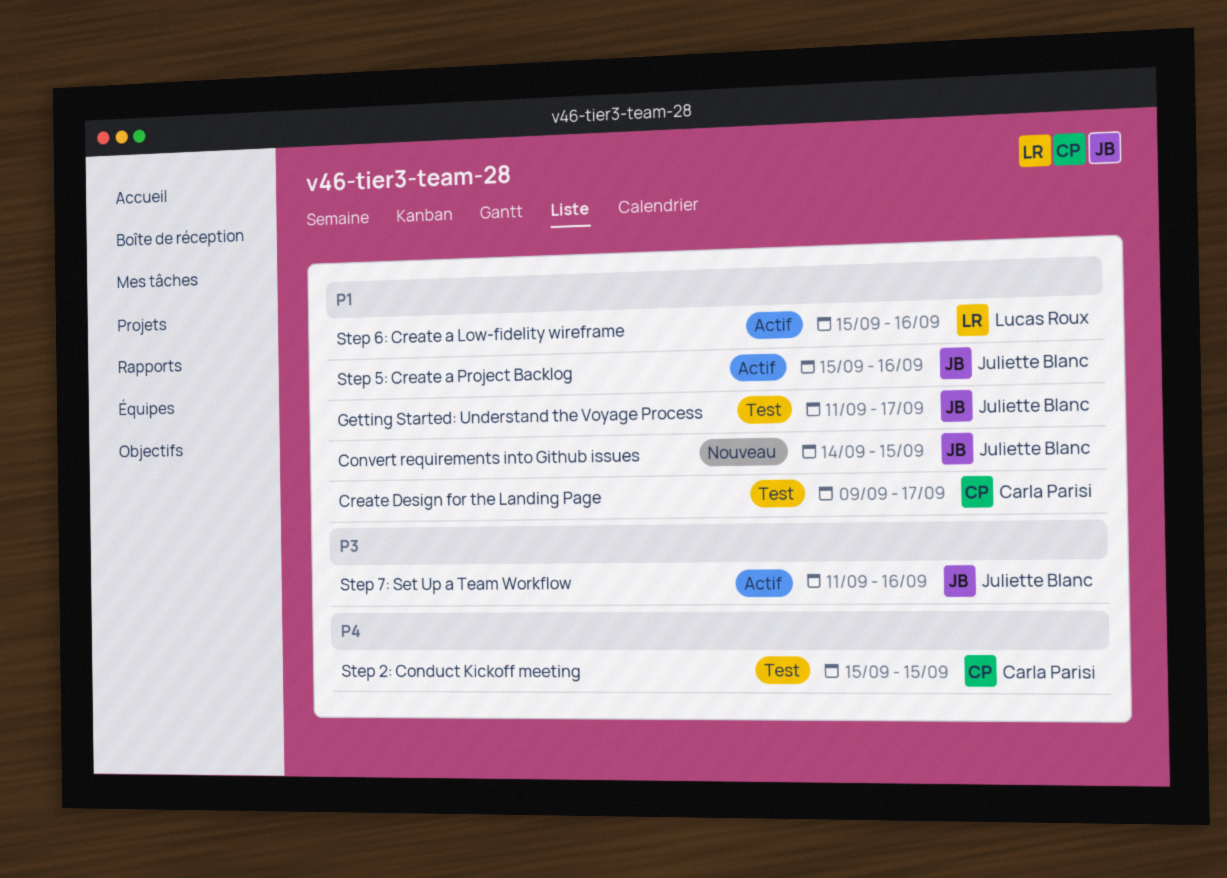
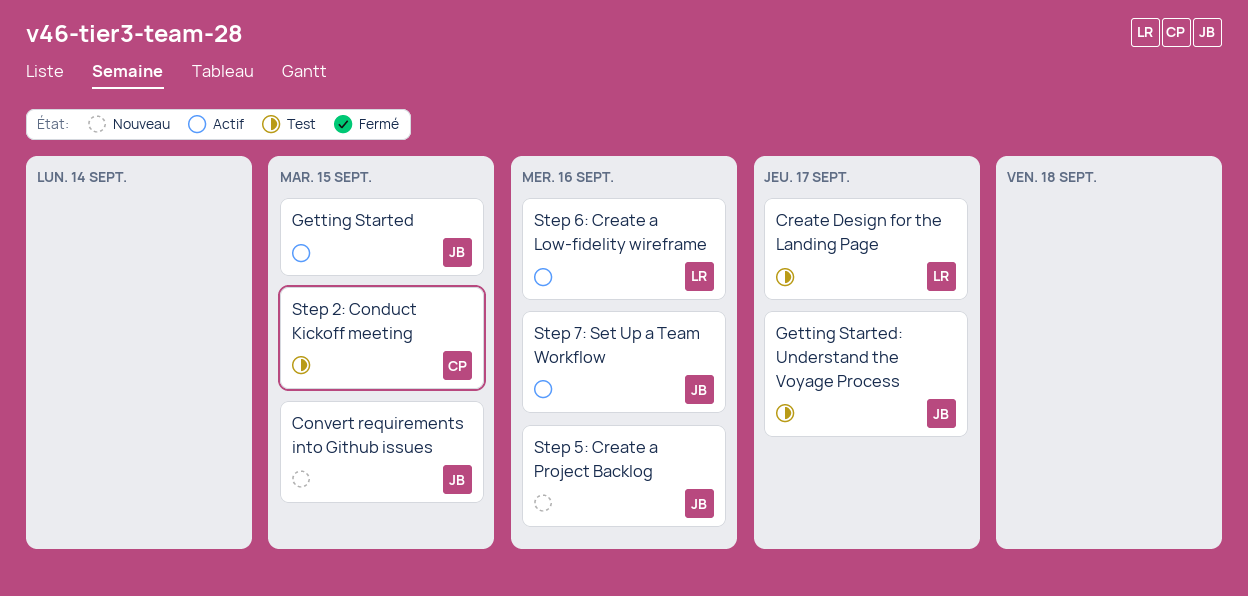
Create Design for the Landing Page, owner: Carla Parisi -> Lucas Roux
Getting Started: none -> present
Step 5: Create a Project Backlog, status: Actif -> Nouveau

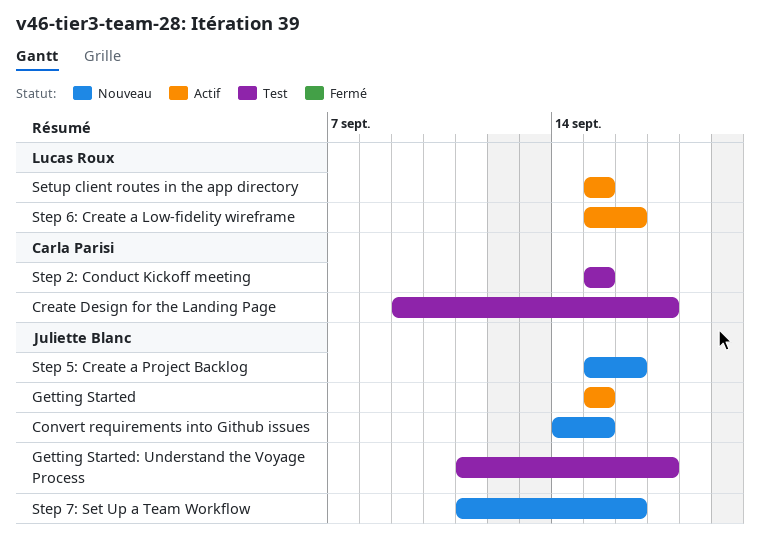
Create Design for the Landing Page, owner: Lucas Roux -> Carla Parisi
Setup client routes in the app directory: none -> present
Step 7: Set Up a Team Workflow, status: Actif -> Nouveau

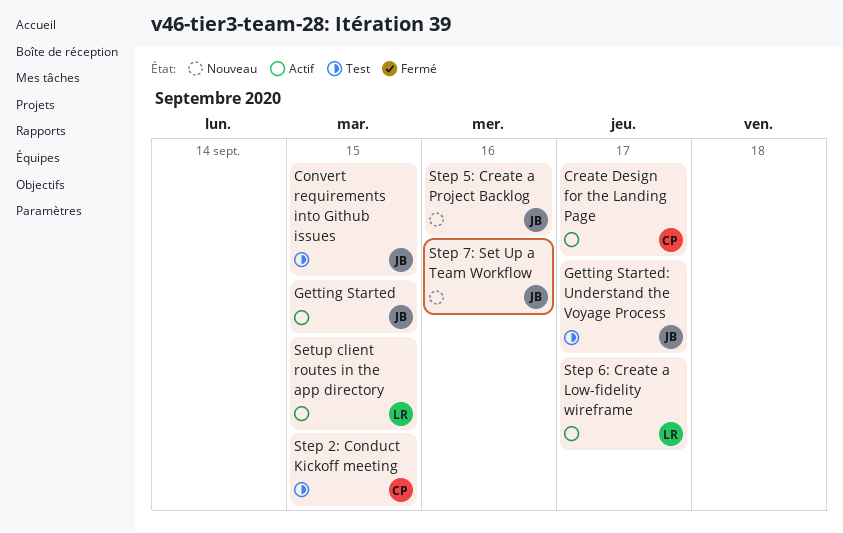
Convert requirements into Github issues, status: Nouveau -> Test
Create Design for the Landing Page, status: Test -> Actif
Step 6: Create a Low-fidelity wireframe, due: Sep 16 -> Sep 17

